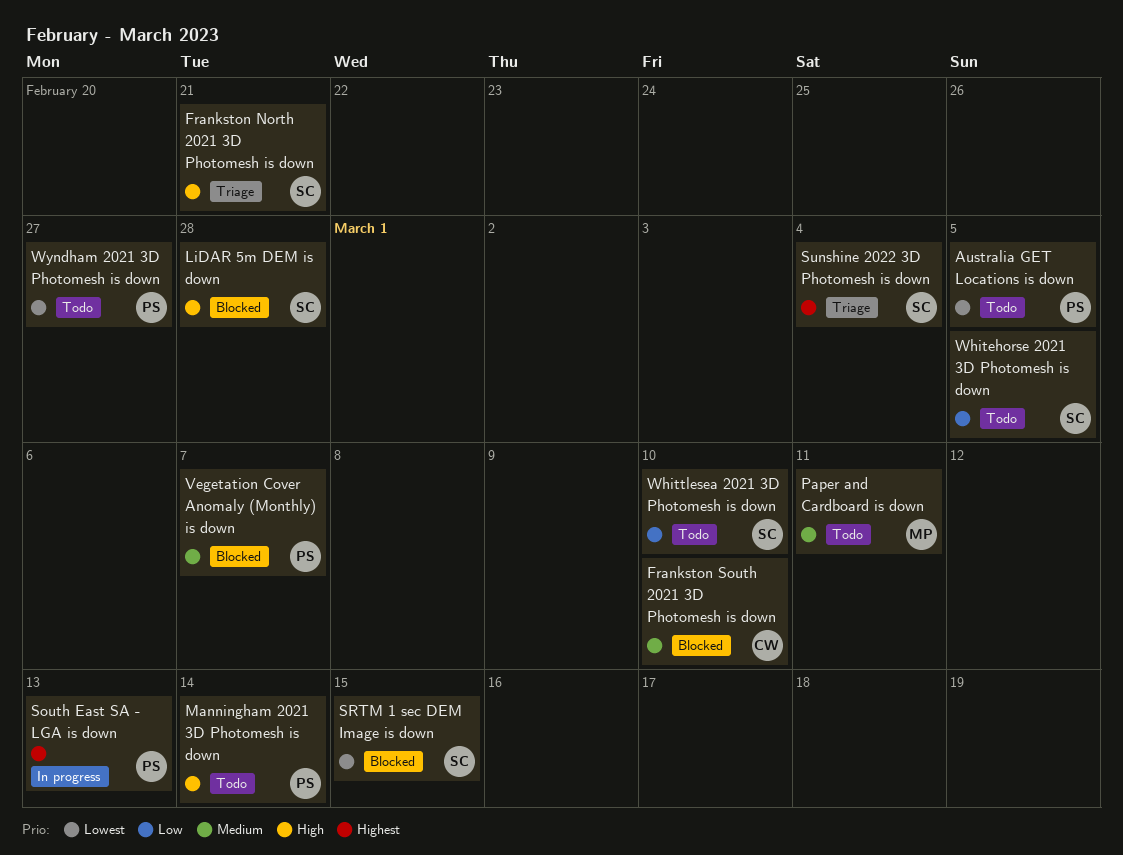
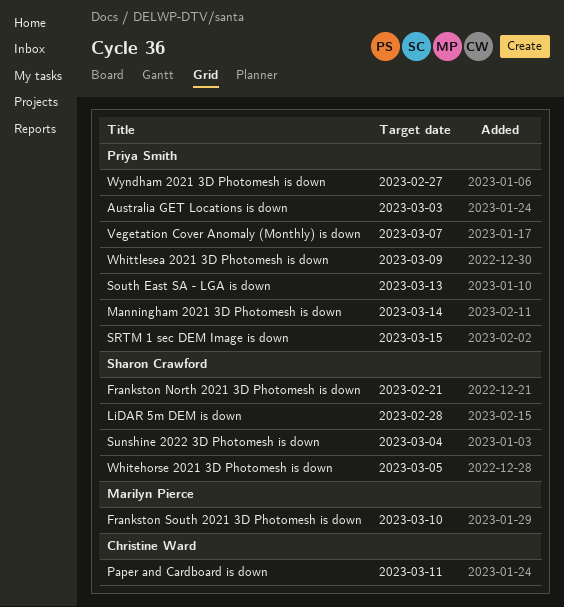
Australia GET Locations is down, due: Mar 5 -> Mar 3
Frankston South 2021 3D Photomesh is down, owner: Christine Ward -> Marilyn Pierce
Paper and Cardboard is down, owner: Marilyn Pierce -> Christine Ward
SRTM 1 sec DEM Image is down, owner: Sharon Crawford -> Priya Smith
Whittlesea 2021 3D Photomesh is down, owner: Sharon Crawford -> Priya Smith
Whittlesea 2021 3D Photomesh is down, due: Mar 10 -> Mar 9

